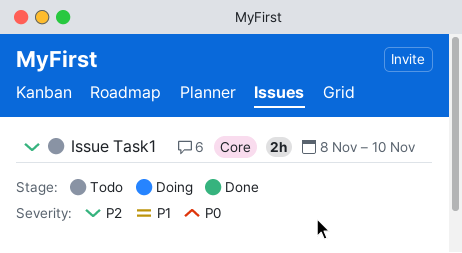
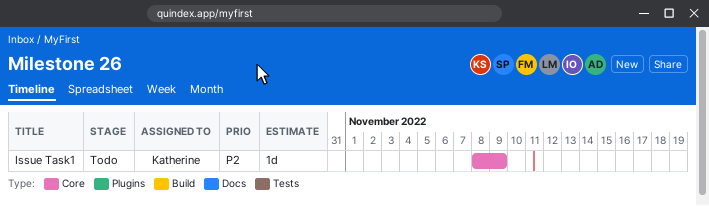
Issue Task1, estimate: 2h -> 1d
Issue Task1, due: Nov 10 -> Nov 9

